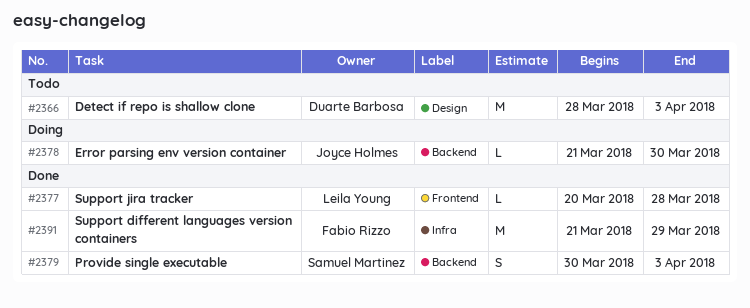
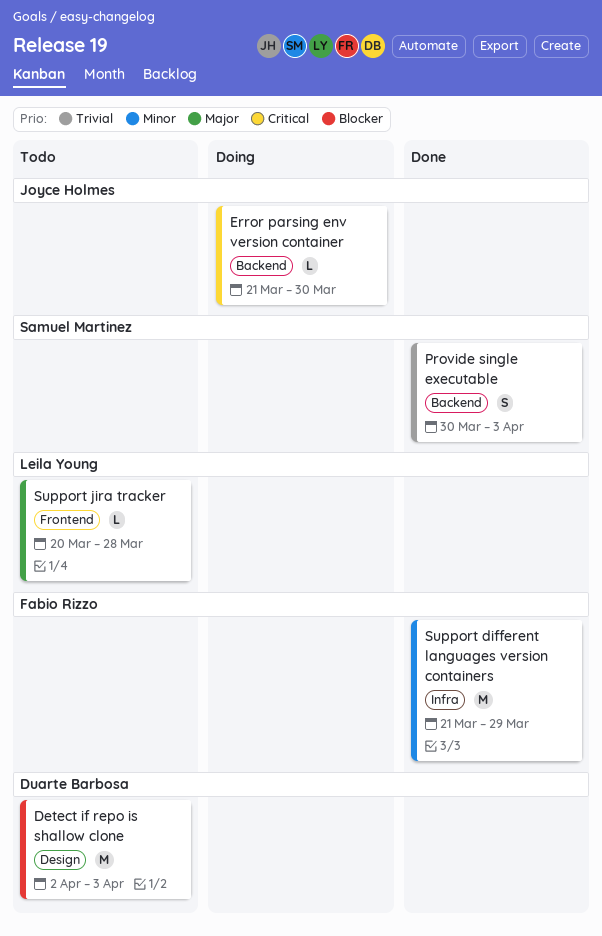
Detect if repo is shallow clone, start: Mar 28 -> Apr 2
Support jira tracker, status: Done -> Todo

